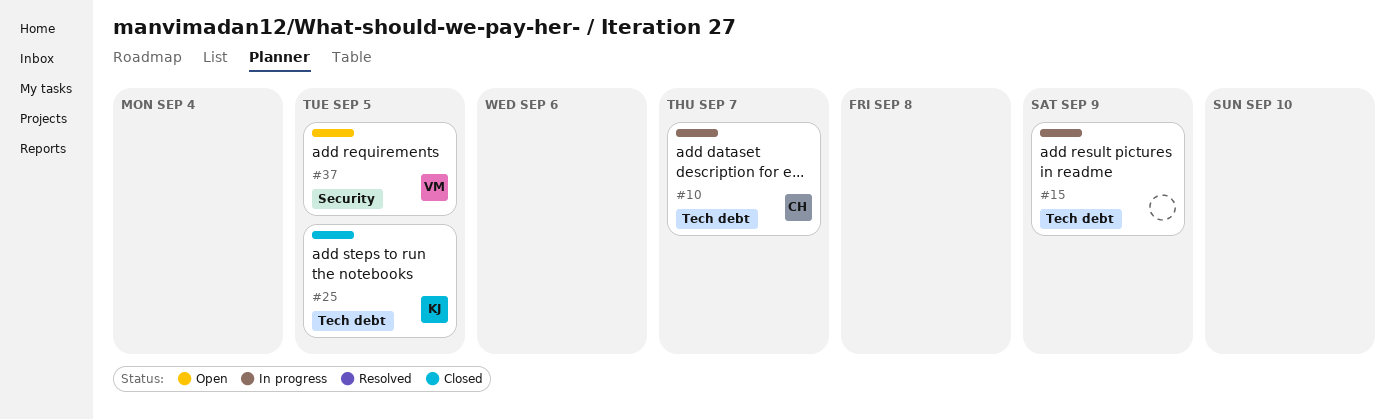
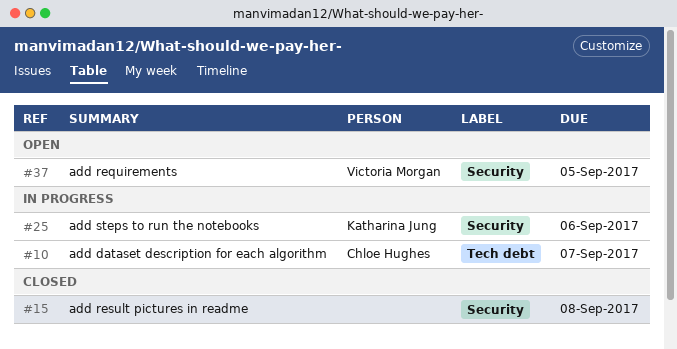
#15, status: In progress -> Closed
#15, label: Tech debt -> Security
#15, due: Sep 9 -> Sep 8
#25, status: Closed -> In progress
#25, label: Tech debt -> Security
#25, due: Sep 5 -> Sep 6

